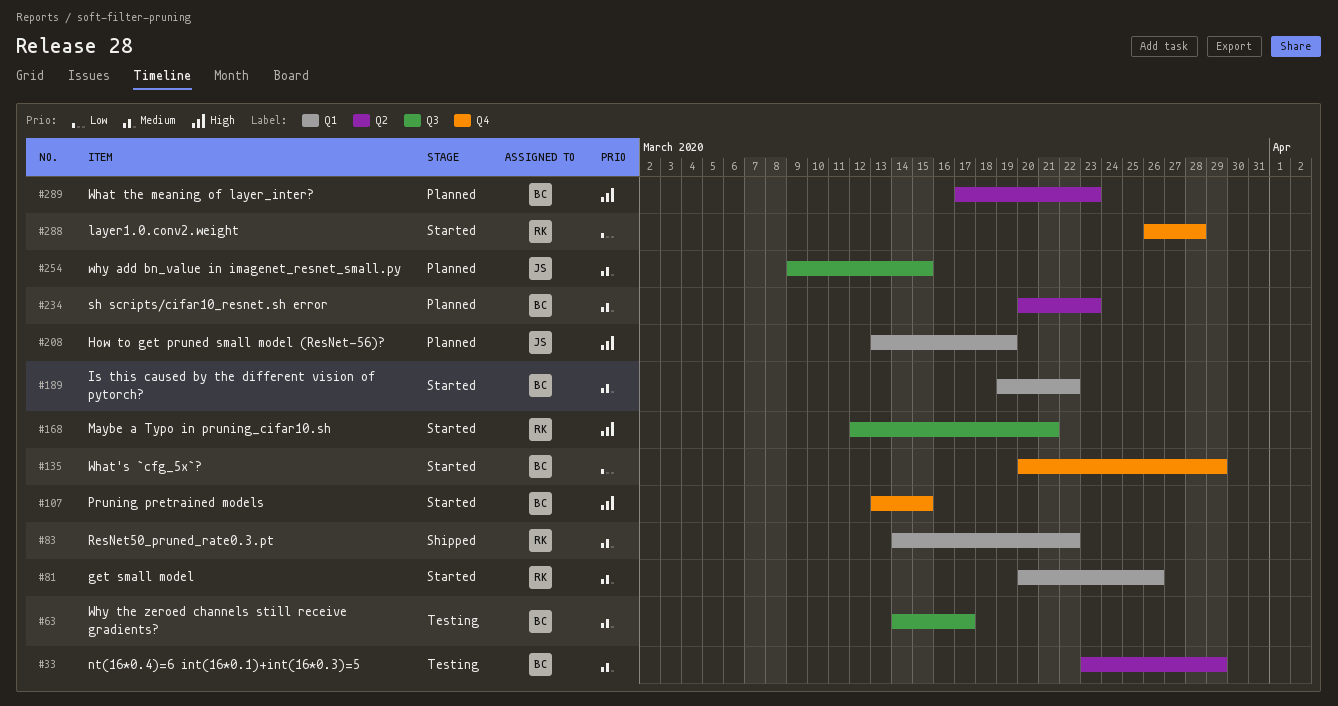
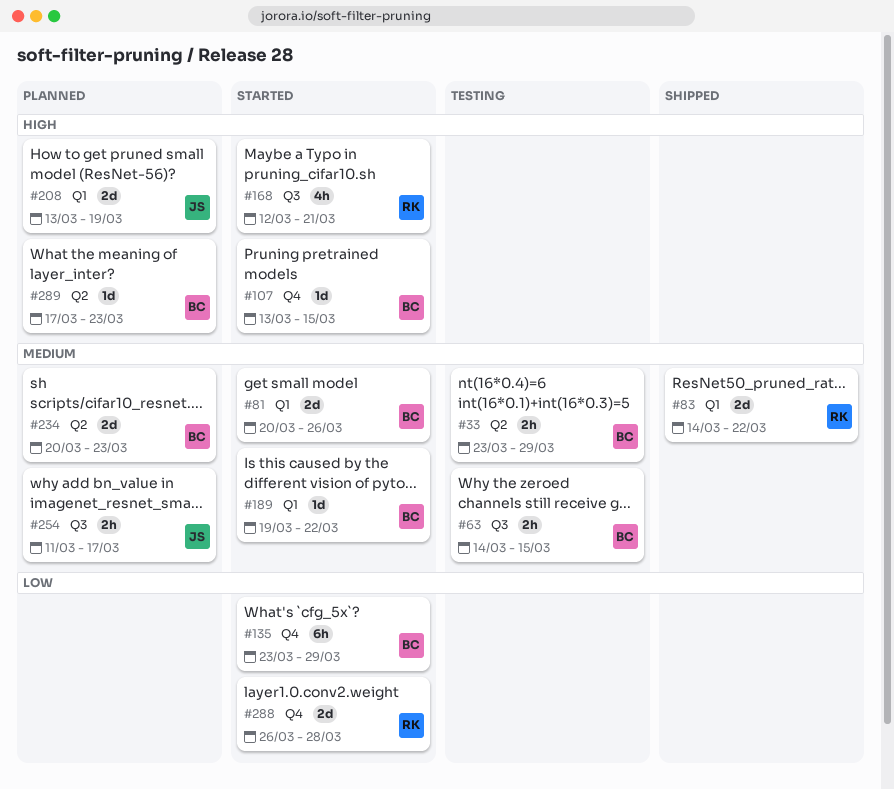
#63, due: Mar 17 -> Mar 15
#81, owner: RK -> BC
#135, start: Mar 20 -> Mar 23
#254, start: Mar 9 -> Mar 11
#254, due: Mar 15 -> Mar 17

